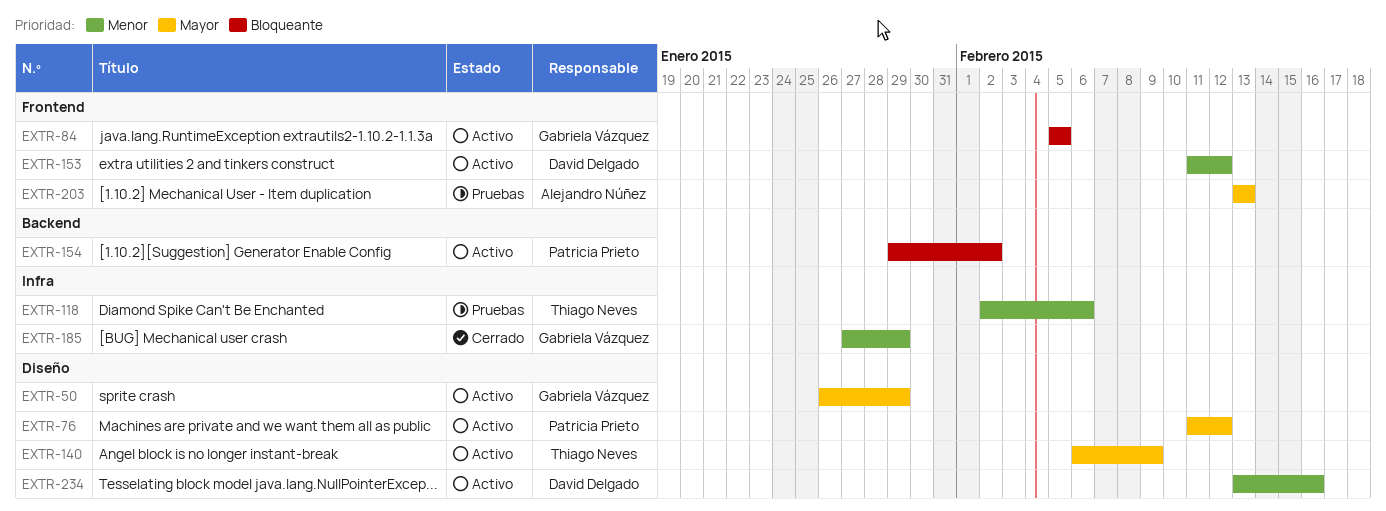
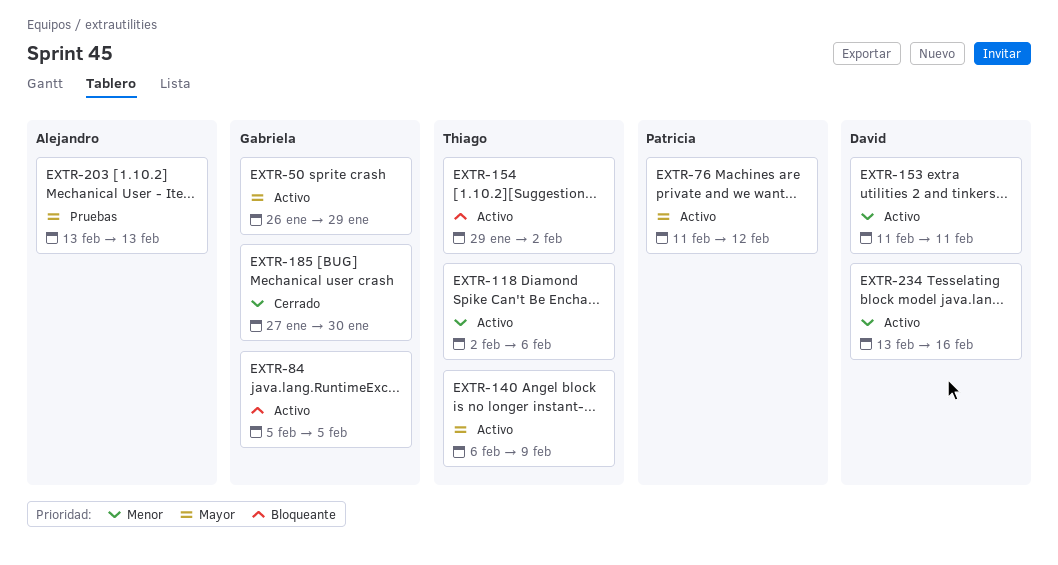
EXTR-118, status: Pruebas -> Activo
EXTR-153, due: Feb 12 -> Feb 11
EXTR-154, owner: Patricia Prieto -> Thiago Neves
EXTR-185, due: Jan 29 -> Jan 30

